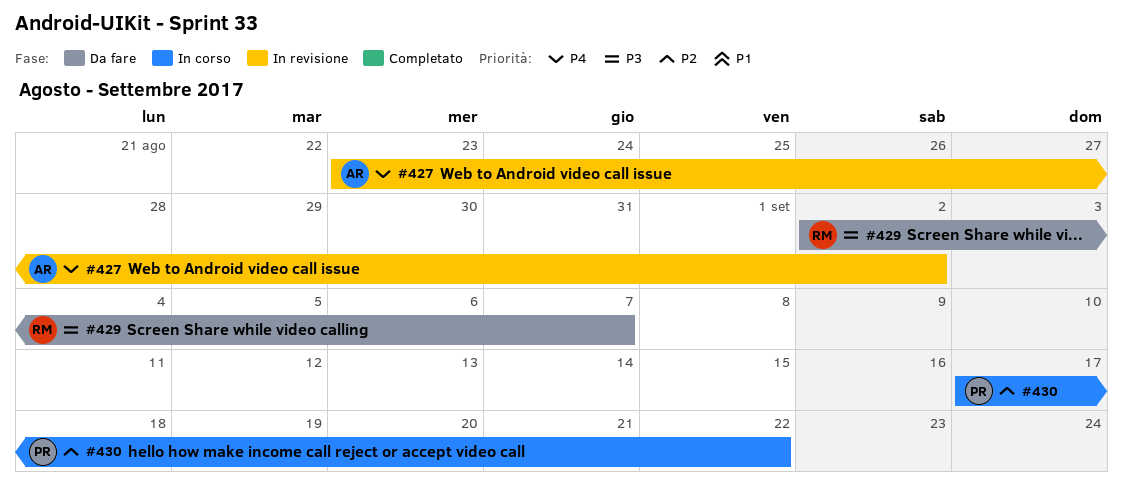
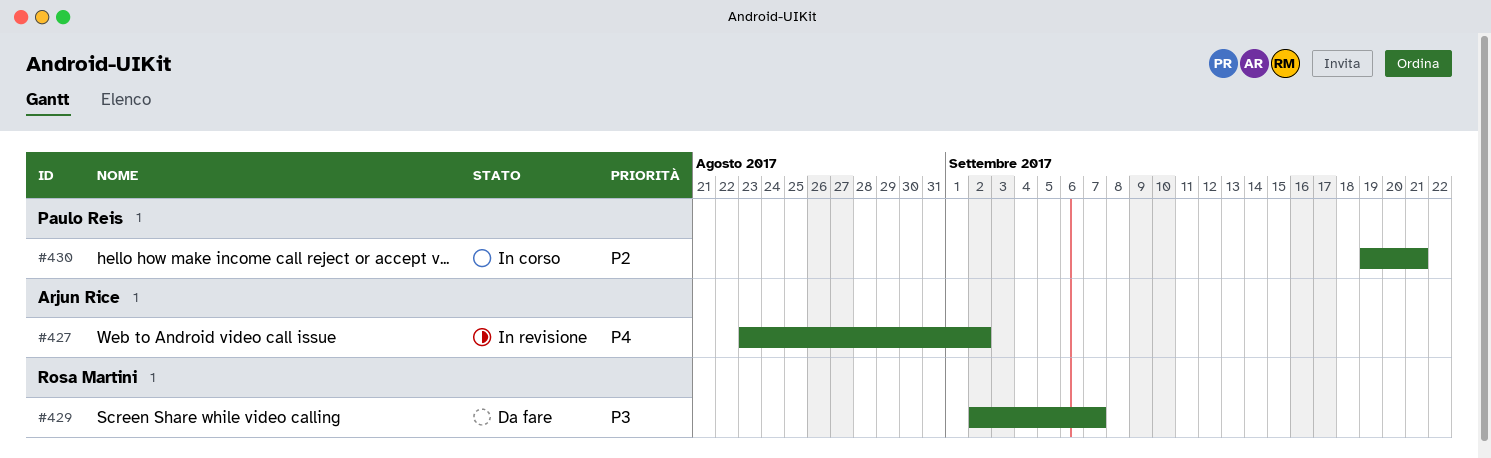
#430, start: Sep 17 -> Sep 19
#430, due: Sep 22 -> Sep 21

